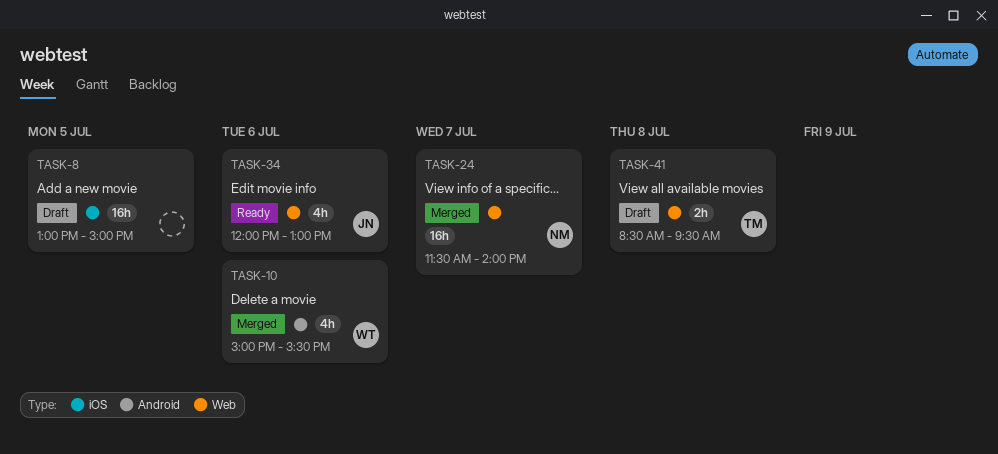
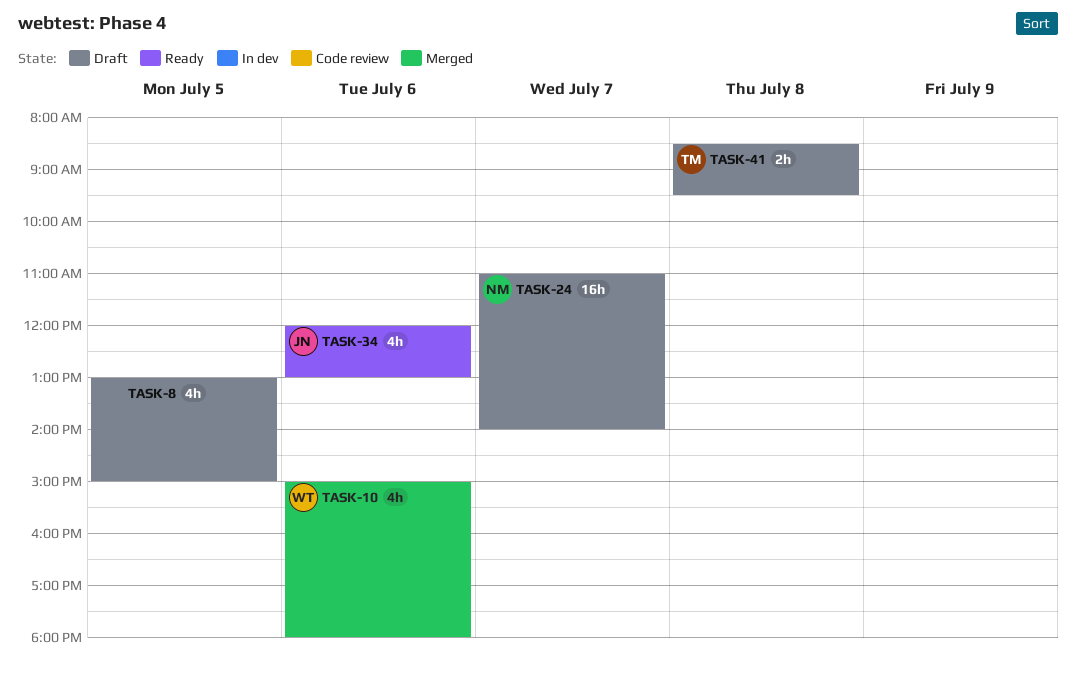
TASK-8, estimate: 16h -> 4h
TASK-10, ends: 15:30 -> 18:00
TASK-24, status: Merged -> Draft
TASK-24, begins: 11:30 -> 11:00

